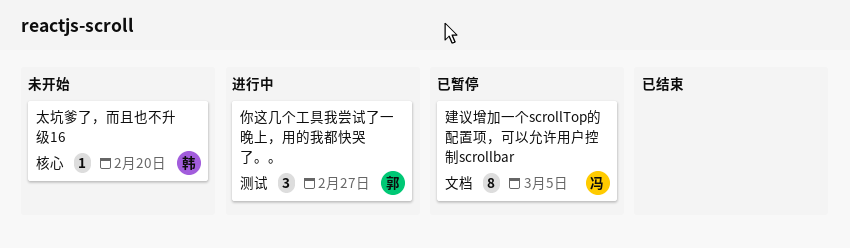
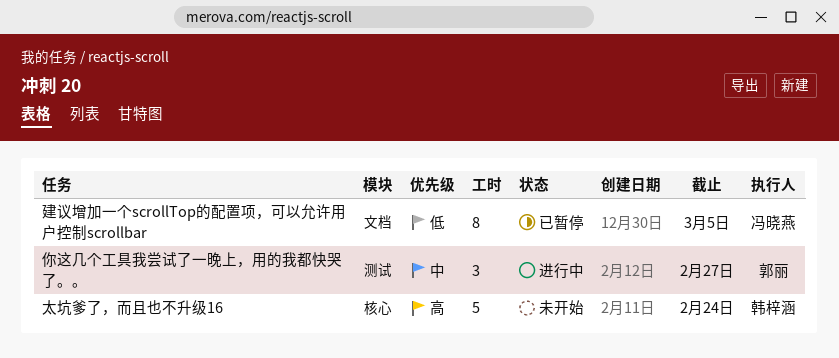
太坑爹了，而且也不升级16, estimate: 1 -> 5
太坑爹了，而且也不升级16, due: Feb 20 -> Feb 24

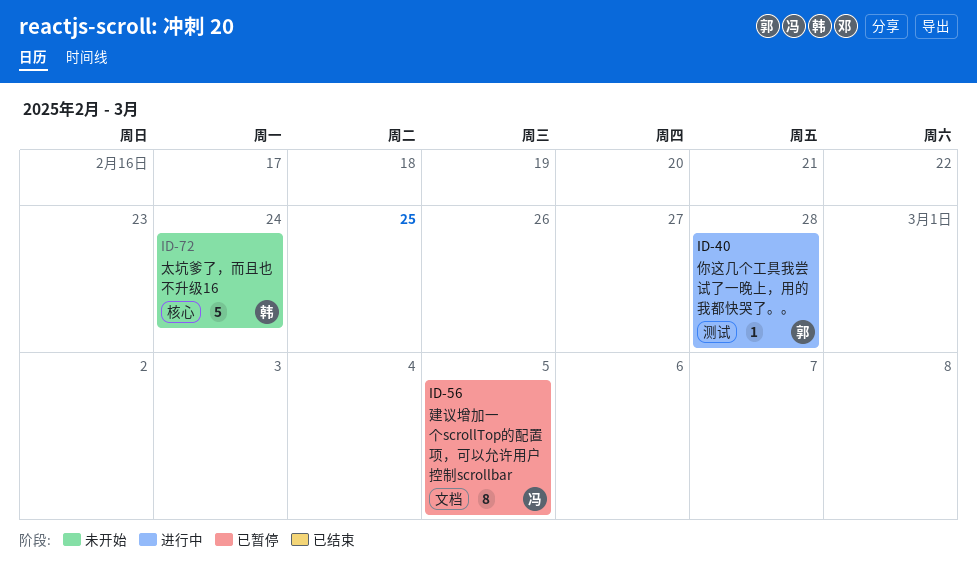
你这几个工具我尝试了一晚上，用的我都快哭了。。, estimate: 3 -> 1
你这几个工具我尝试了一晚上，用的我都快哭了。。, due: Feb 27 -> Feb 28

